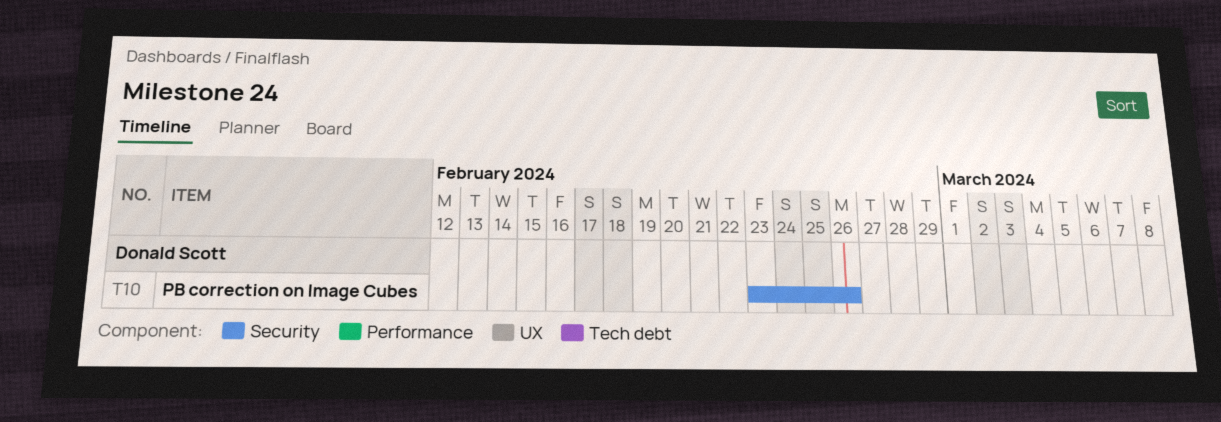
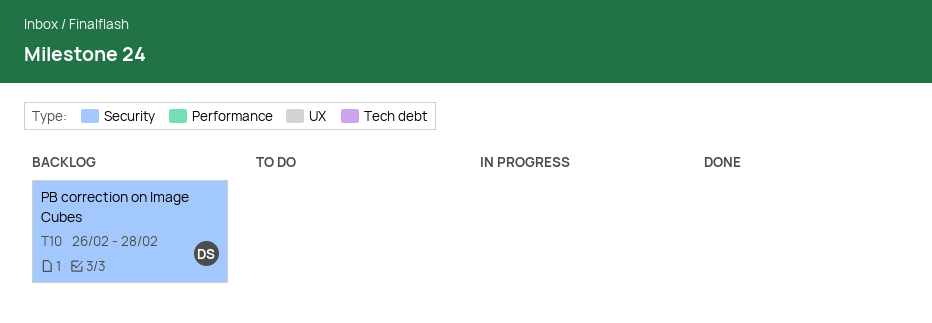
T10, start: Feb 23 -> Feb 26
T10, due: Feb 26 -> Feb 28

